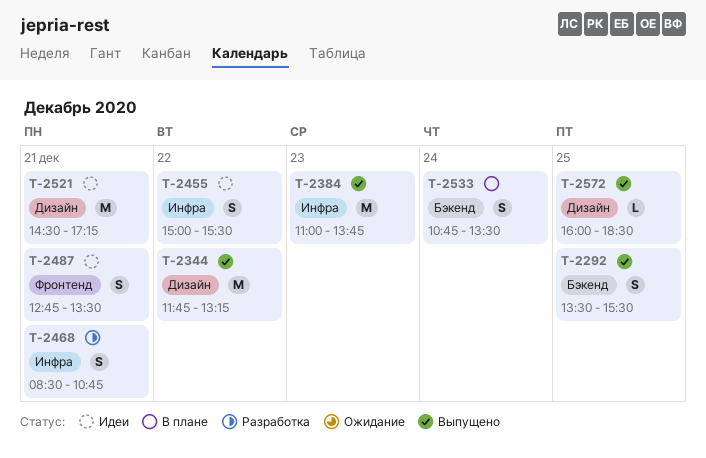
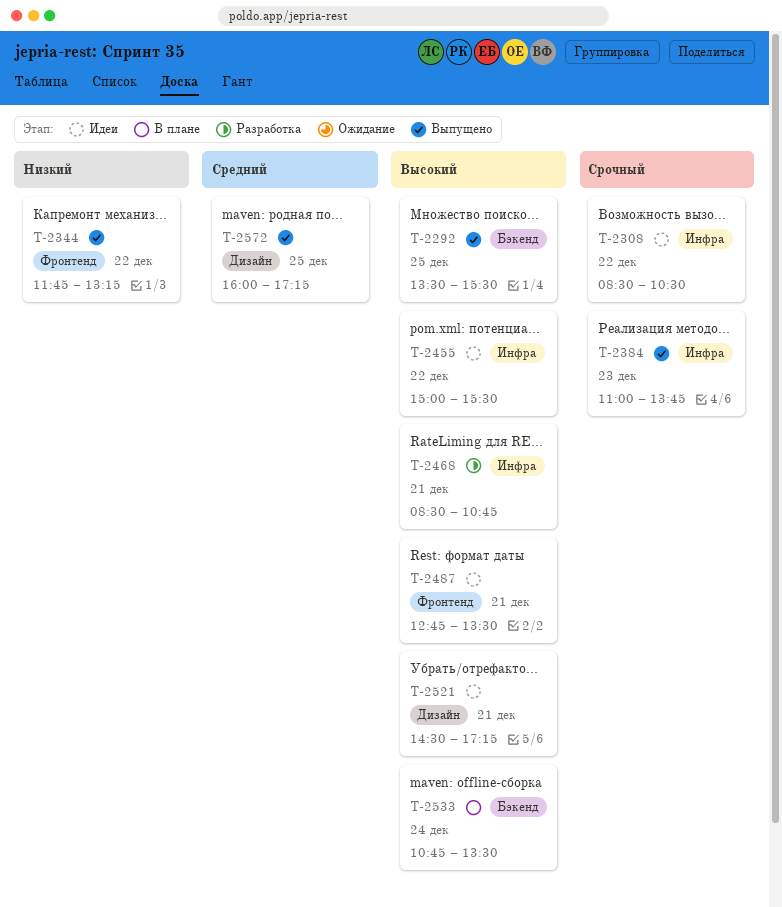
T-2308: none -> present
T-2344, label: Дизайн -> Фронтенд
T-2572, ends: 18:30 -> 17:15

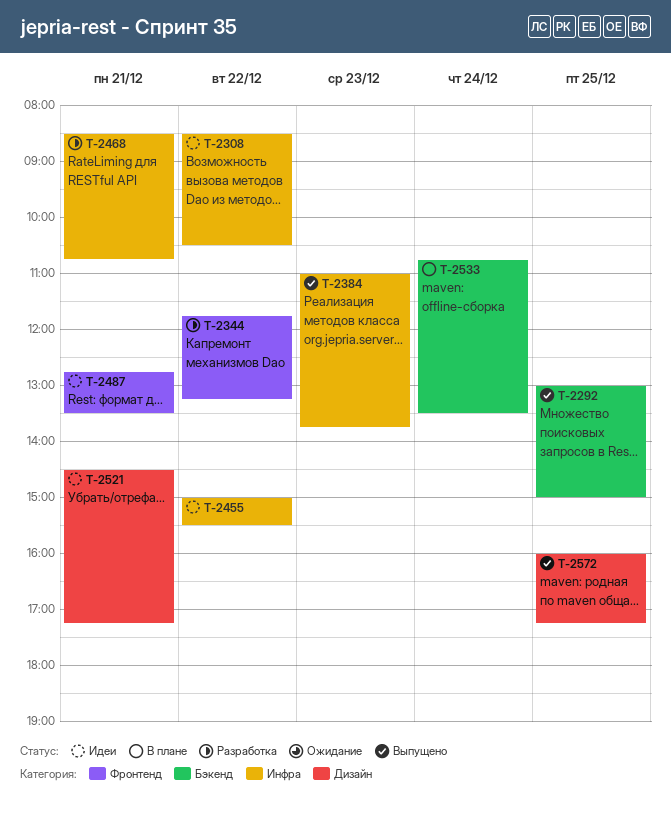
T-2292, begins: 13:30 -> 13:00
T-2292, ends: 15:30 -> 15:00
T-2344, status: Выпущено -> Разработка

